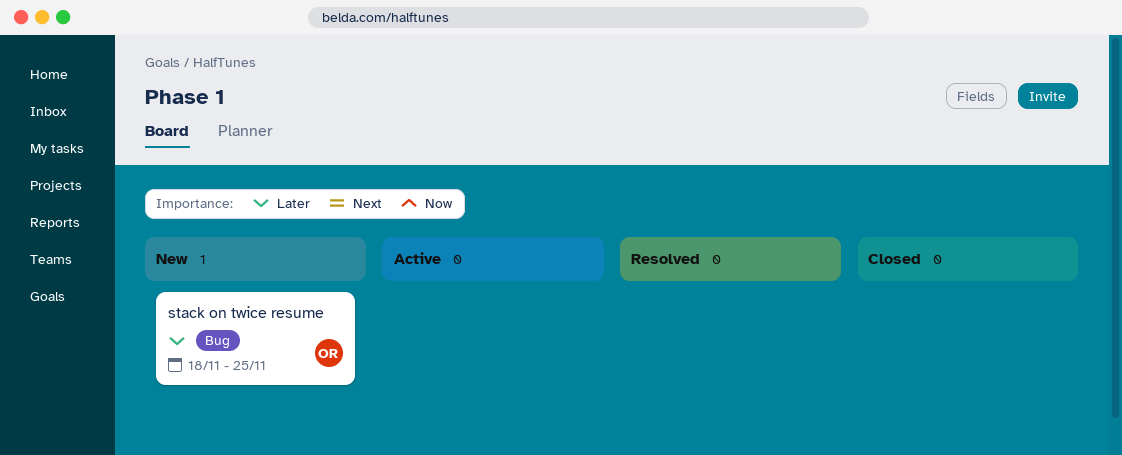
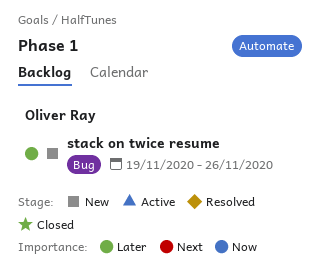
stack on twice resume, start: Nov 18 -> Nov 19
stack on twice resume, due: Nov 25 -> Nov 26

